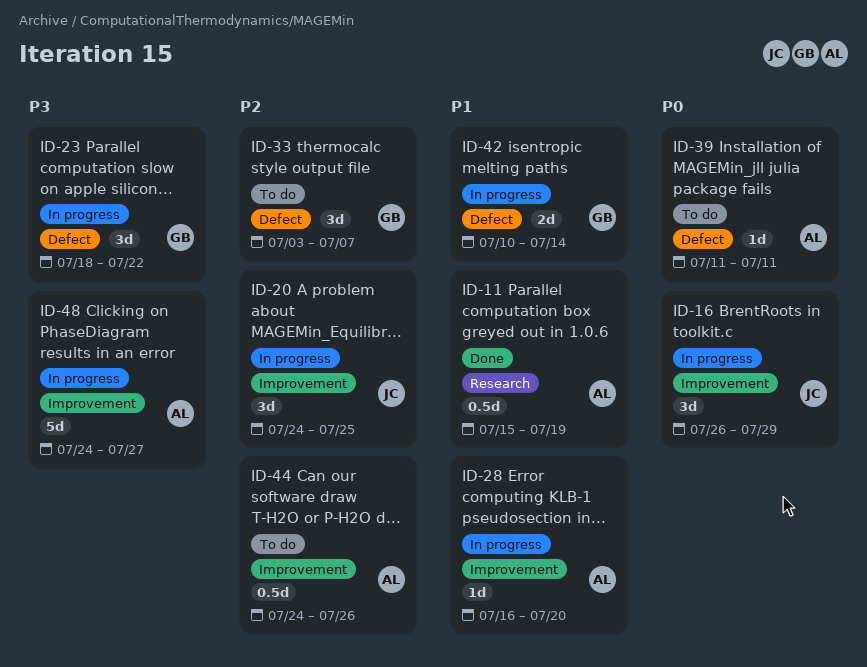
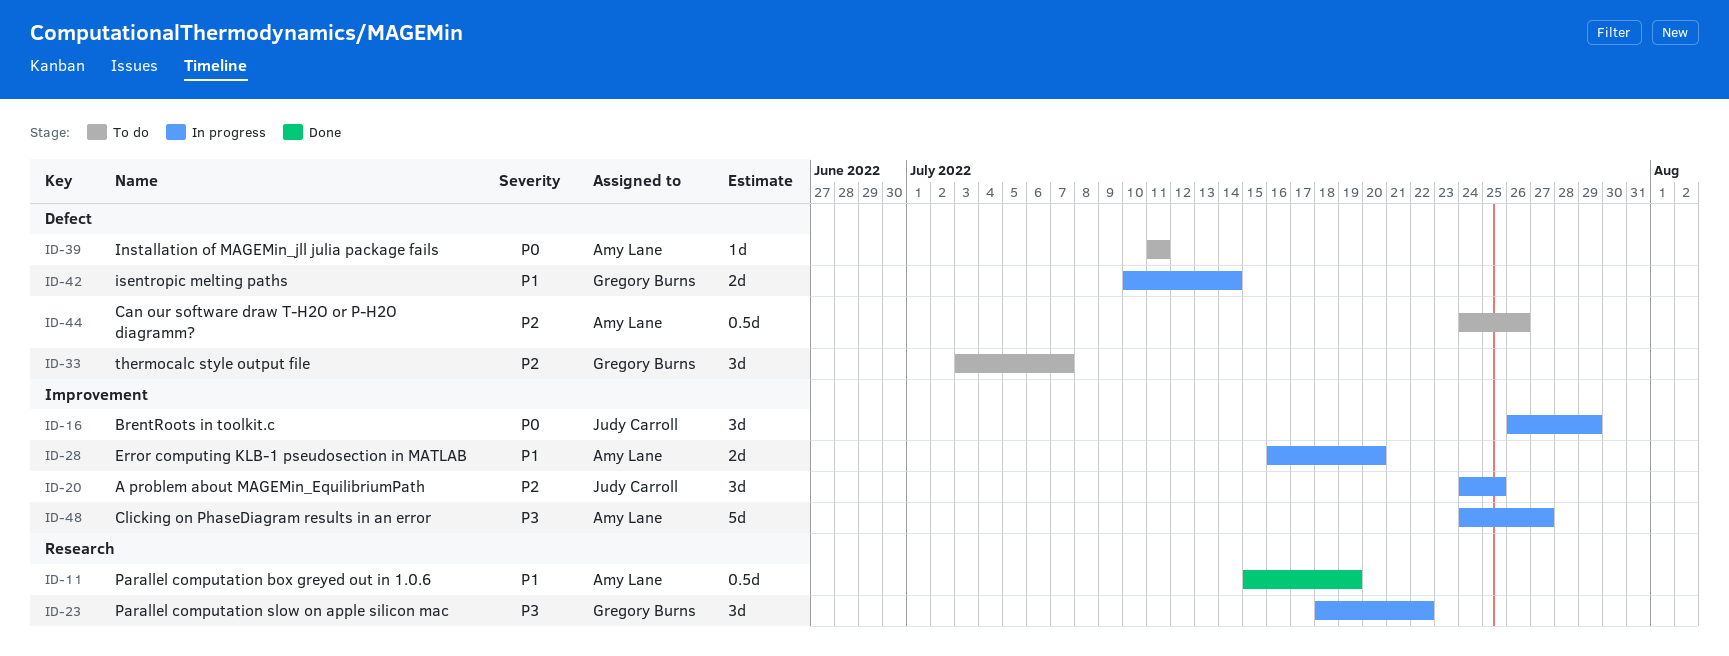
ID-23, label: Defect -> Research
ID-28, estimate: 1d -> 2d
ID-44, label: Improvement -> Defect

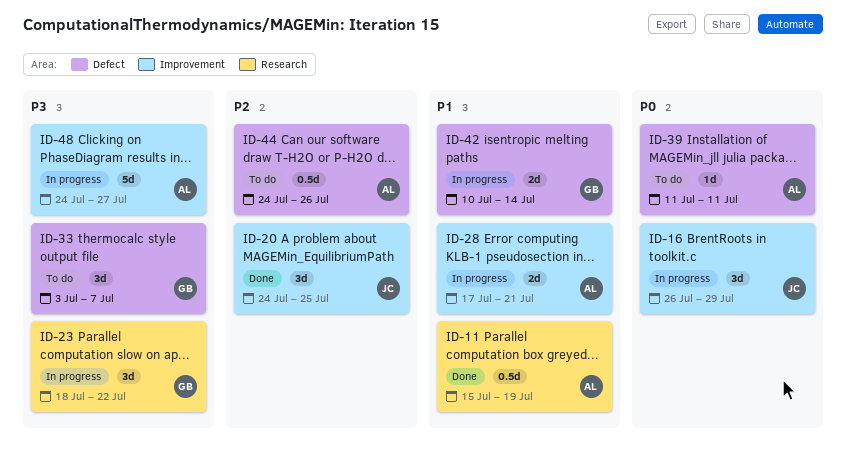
ID-20, status: In progress -> Done
ID-28, start: Jul 16 -> Jul 17
ID-28, due: Jul 20 -> Jul 21
ID-33, priority: P2 -> P3

